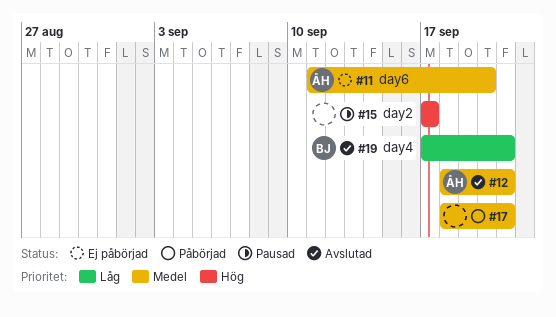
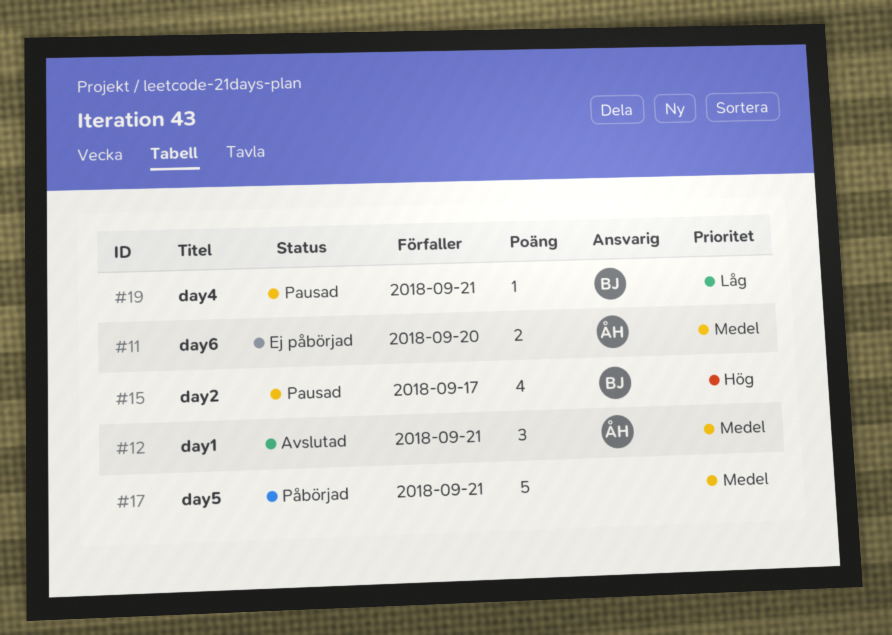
#15, owner: none -> BJ
#19, status: Avslutad -> Pausad

